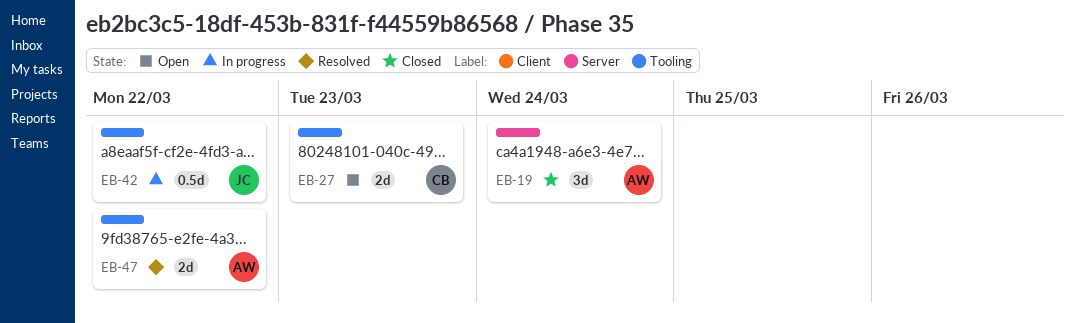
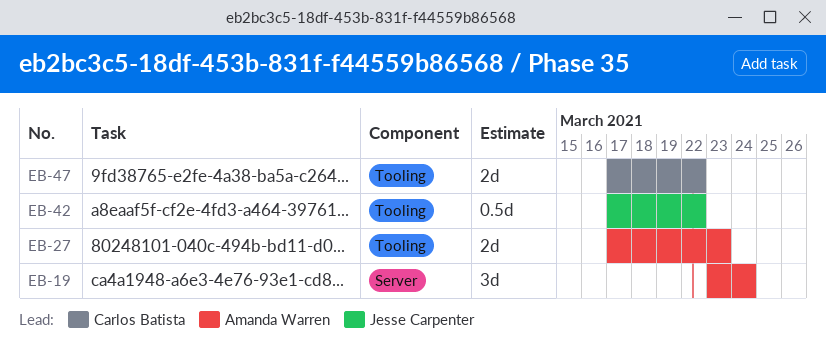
EB-27, owner: Carlos Batista -> Amanda Warren
EB-47, owner: Amanda Warren -> Carlos Batista

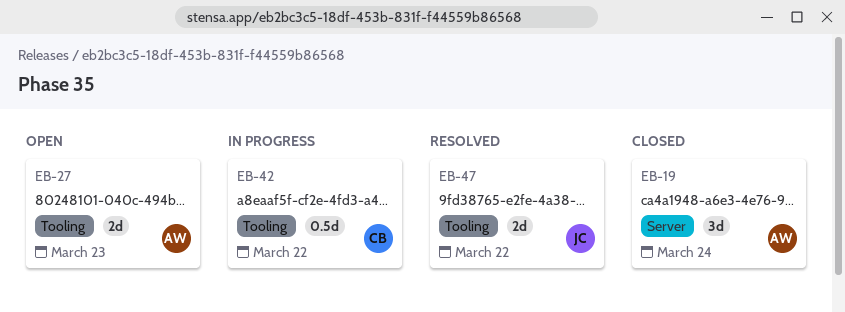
EB-42, owner: Jesse Carpenter -> Carlos Batista
EB-47, owner: Carlos Batista -> Jesse Carpenter

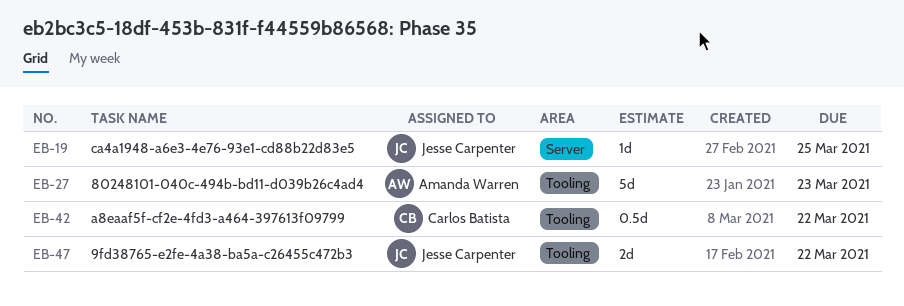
EB-19, owner: Amanda Warren -> Jesse Carpenter
EB-19, estimate: 3d -> 1d
EB-19, due: Mar 24 -> Mar 25
EB-27, estimate: 2d -> 5d

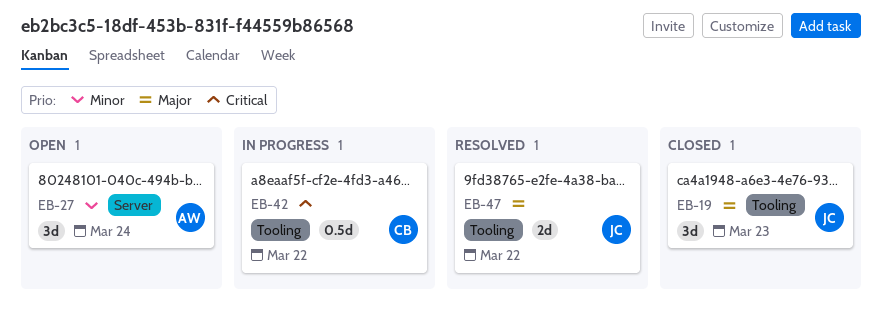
EB-19, label: Server -> Tooling
EB-19, estimate: 1d -> 3d
EB-19, due: Mar 25 -> Mar 23
EB-27, label: Tooling -> Server
EB-27, estimate: 5d -> 3d
EB-27, due: Mar 23 -> Mar 24

